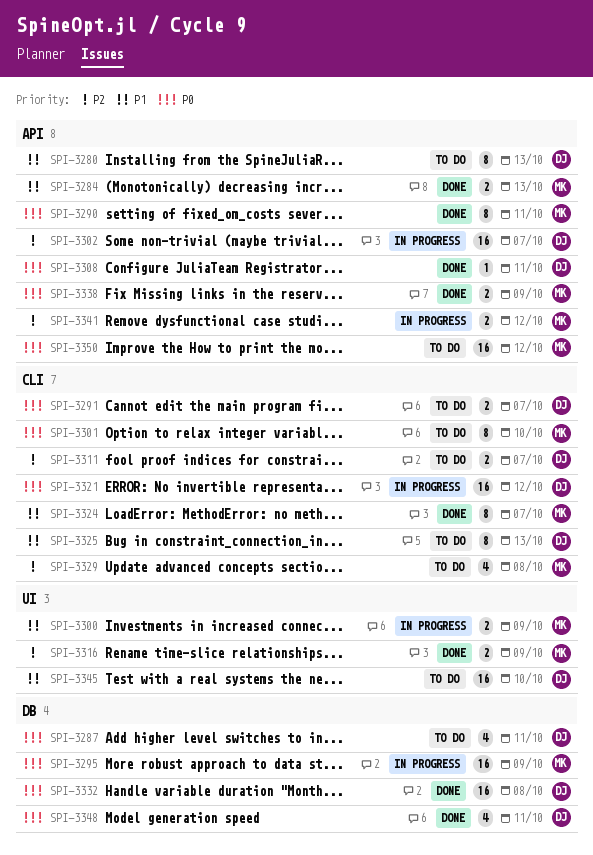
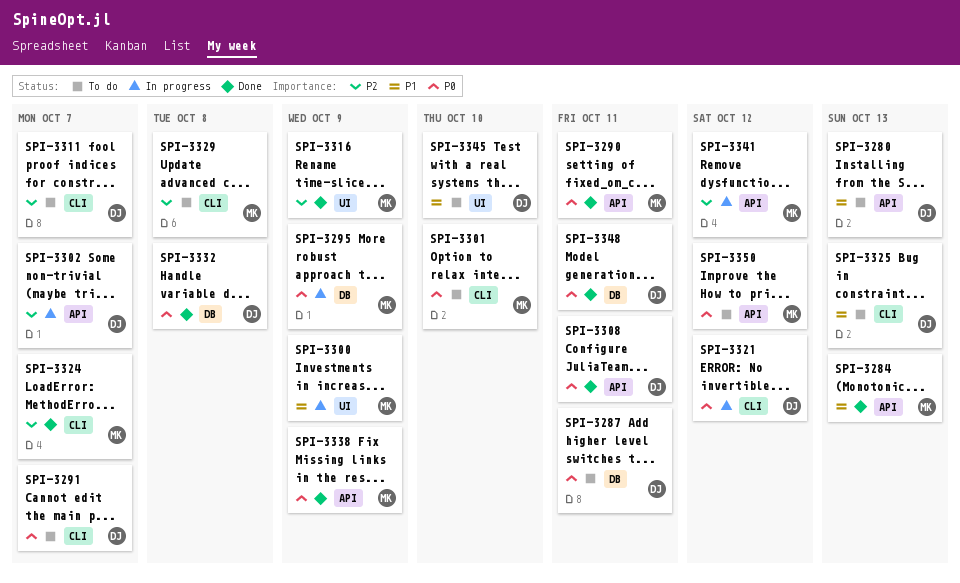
SPI-3324, priority: P1 -> P2

